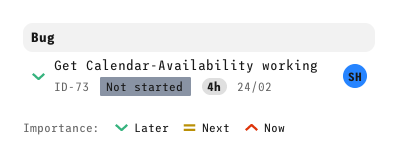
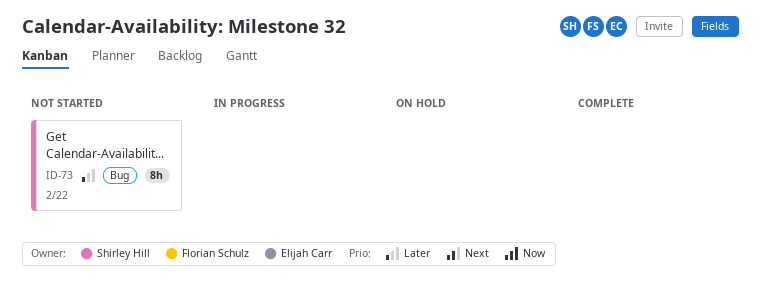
ID-73, estimate: 4h -> 8h
ID-73, due: Feb 24 -> Feb 22

